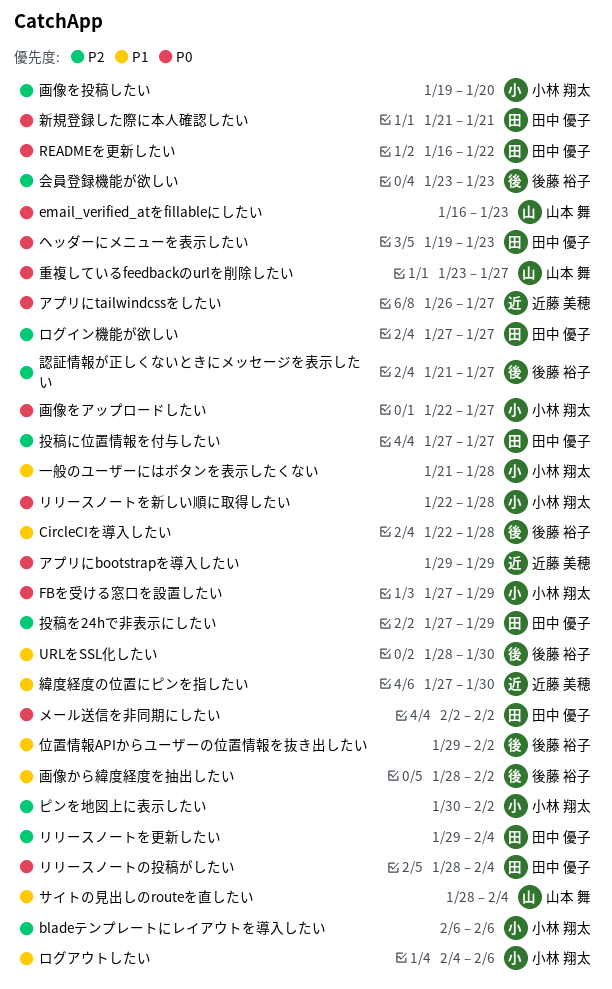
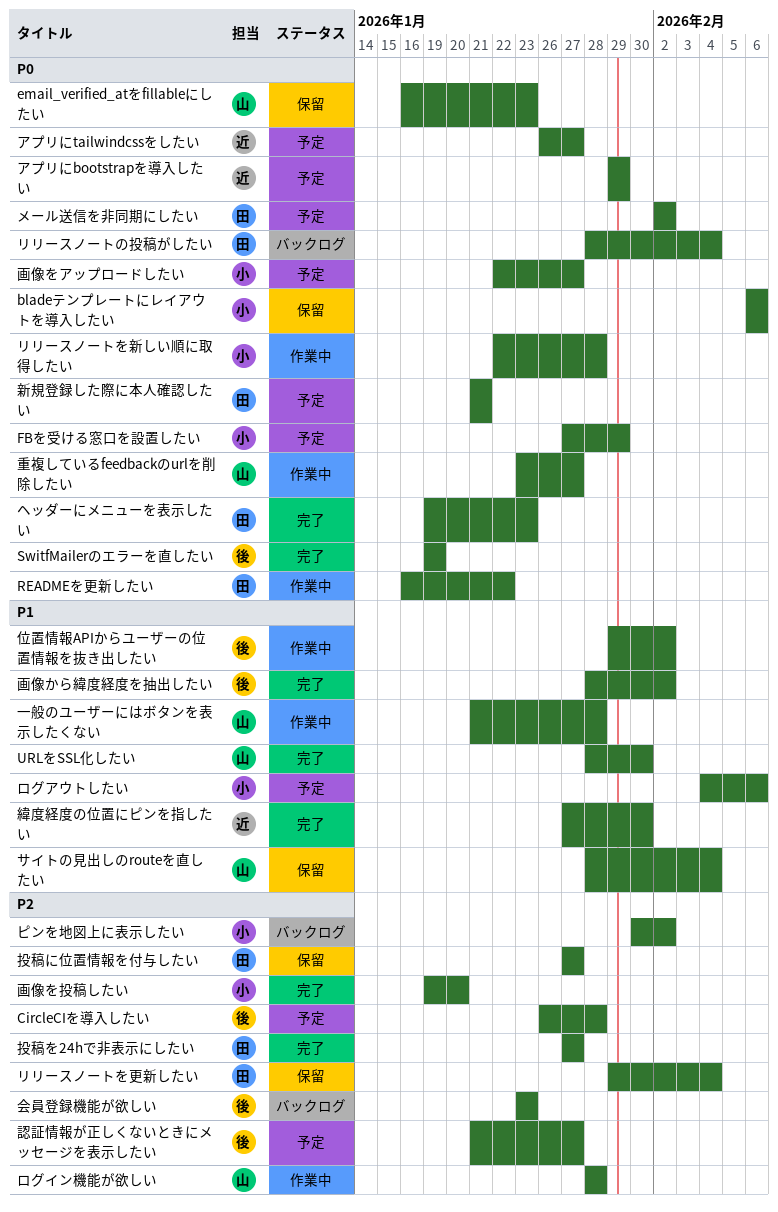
bladeテンプレートにレイアウトを導入したい, priority: P2 -> P0
CircleCIを導入したい, priority: P1 -> P2
CircleCIを導入したい, start: Jan 22 -> Jan 26
SwitfMailerのエラーを直したい: none -> present
URLをSSL化したい, owner: 後藤 裕子 -> 山本 舞
ログイン機能が欲しい, owner: 田中 優子 -> 山本 舞
ログイン機能が欲しい, start: Jan 27 -> Jan 28
ログイン機能が欲しい, due: Jan 27 -> Jan 28
一般のユーザーにはボタンを表示したくない, owner: 小林 翔太 -> 山本 舞
投稿を24hで非表示にしたい, due: Jan 29 -> Jan 27

